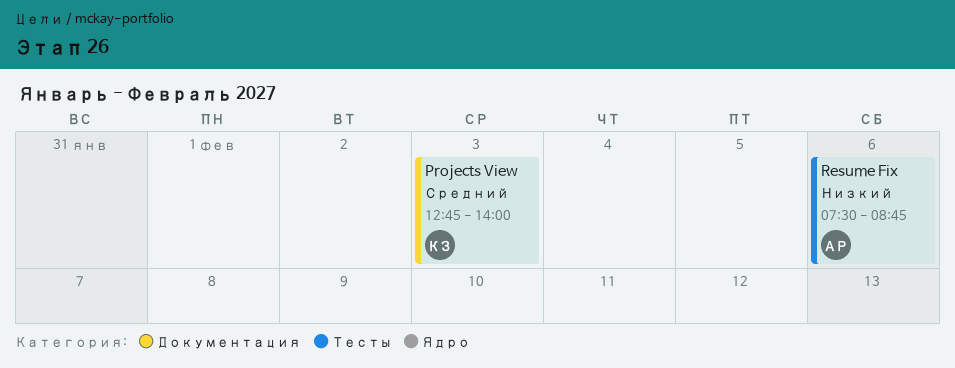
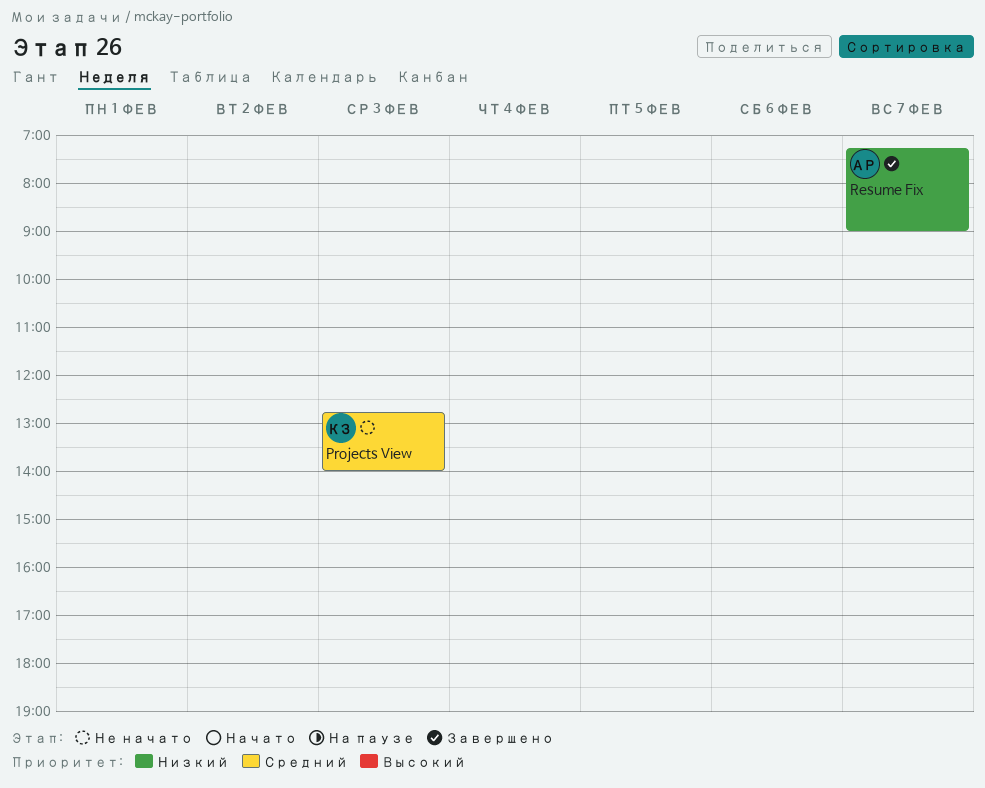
Resume Fix, day: Feb 6 -> Feb 7
Resume Fix, begins: 07:30 -> 07:15
Resume Fix, ends: 08:45 -> 09:00

